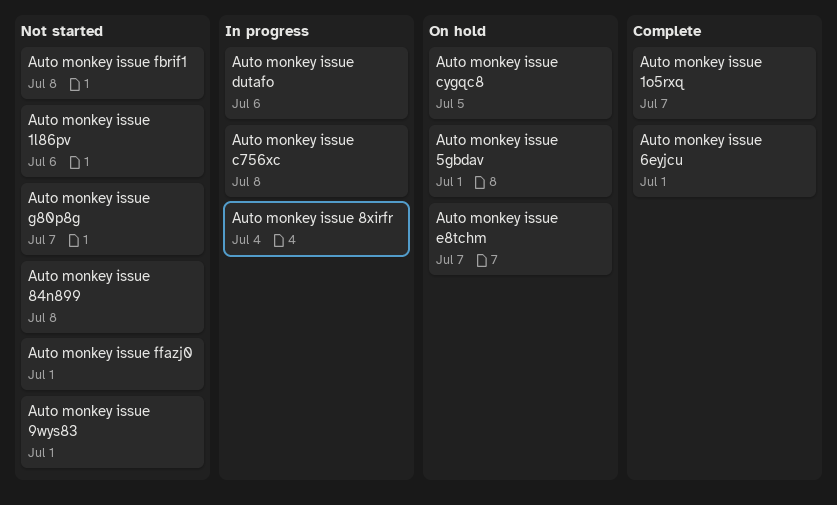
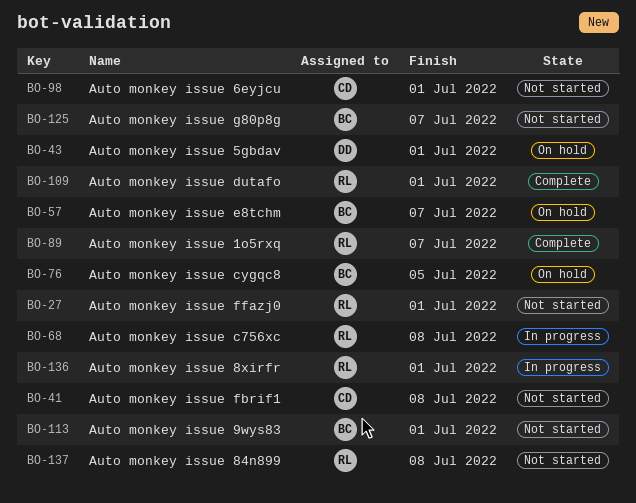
Auto monkey issue 1l86pv: present -> none
Auto monkey issue 6eyjcu, status: Complete -> Not started
Auto monkey issue 8xirfr, due: Jul 4 -> Jul 1
Auto monkey issue dutafo, status: In progress -> Complete
Auto monkey issue dutafo, due: Jul 6 -> Jul 1

